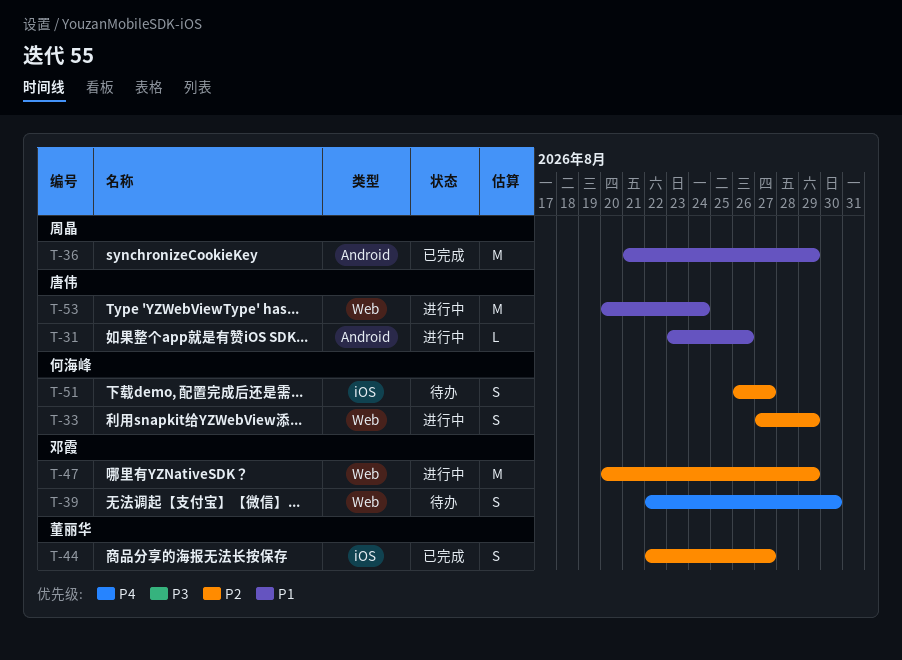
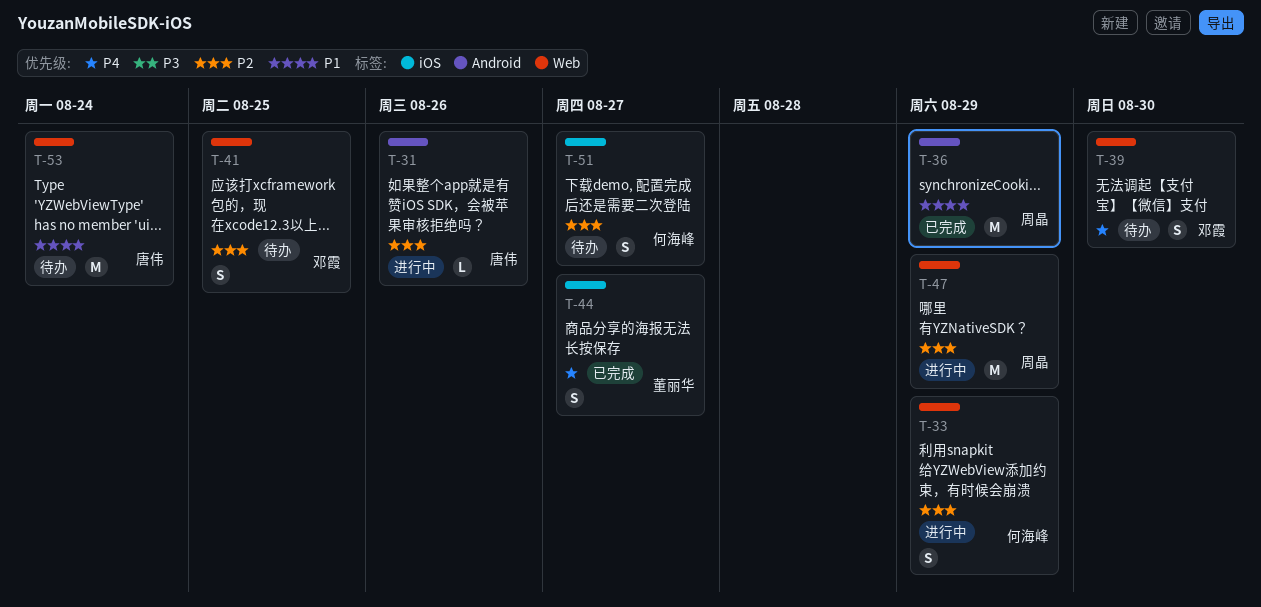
T-31, priority: P1 -> P2
T-41: none -> present
T-44, priority: P2 -> P4
T-47, owner: 邓霞 -> 周晶
T-53, status: 进行中 -> 待办

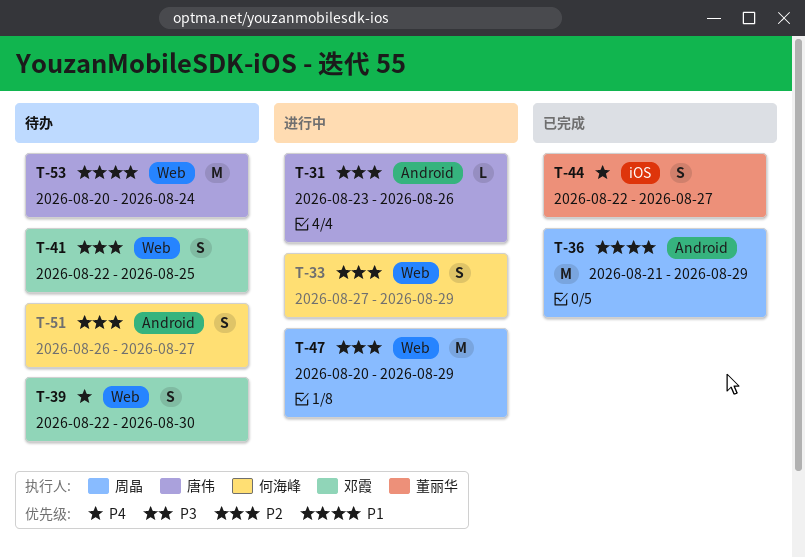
T-51, label: iOS -> Android

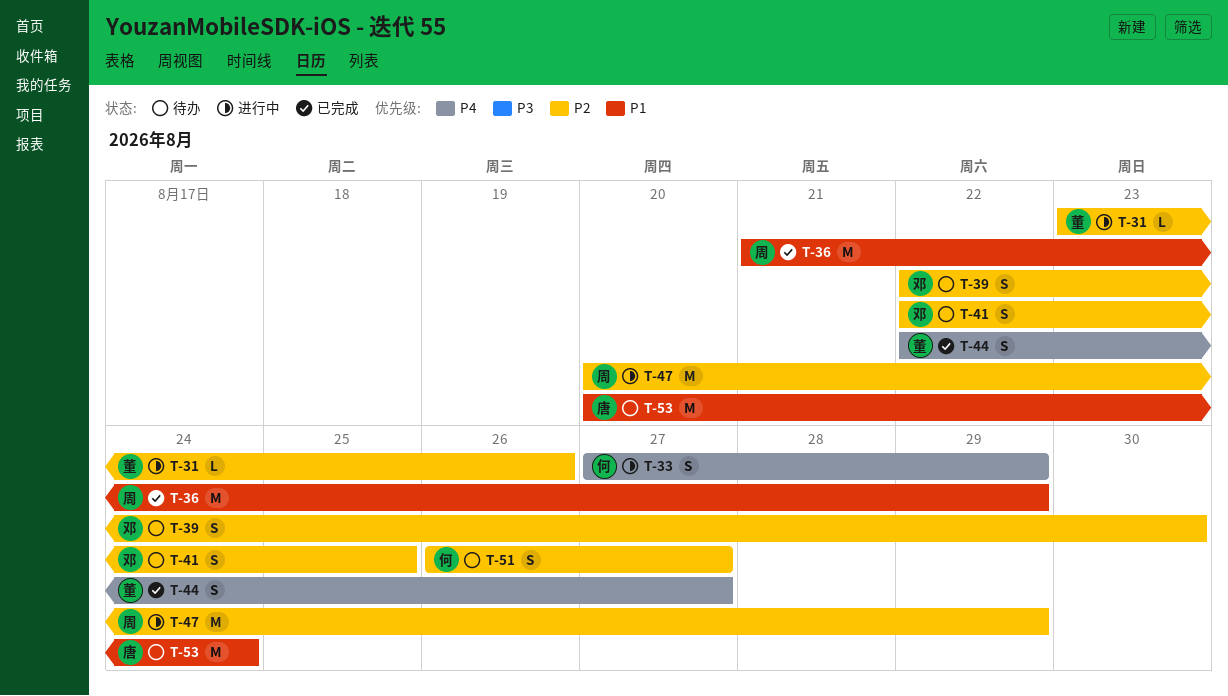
T-31, owner: 唐伟 -> 董丽华
T-33, priority: P2 -> P4
T-39, priority: P4 -> P2

